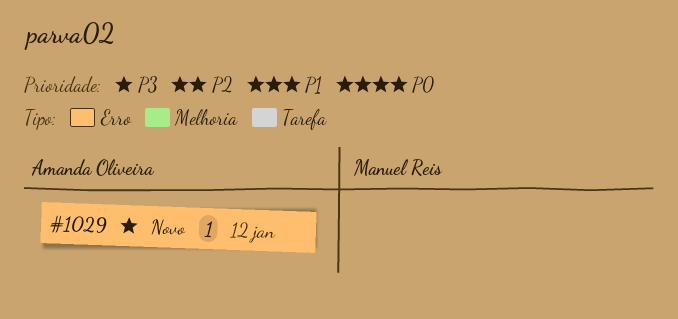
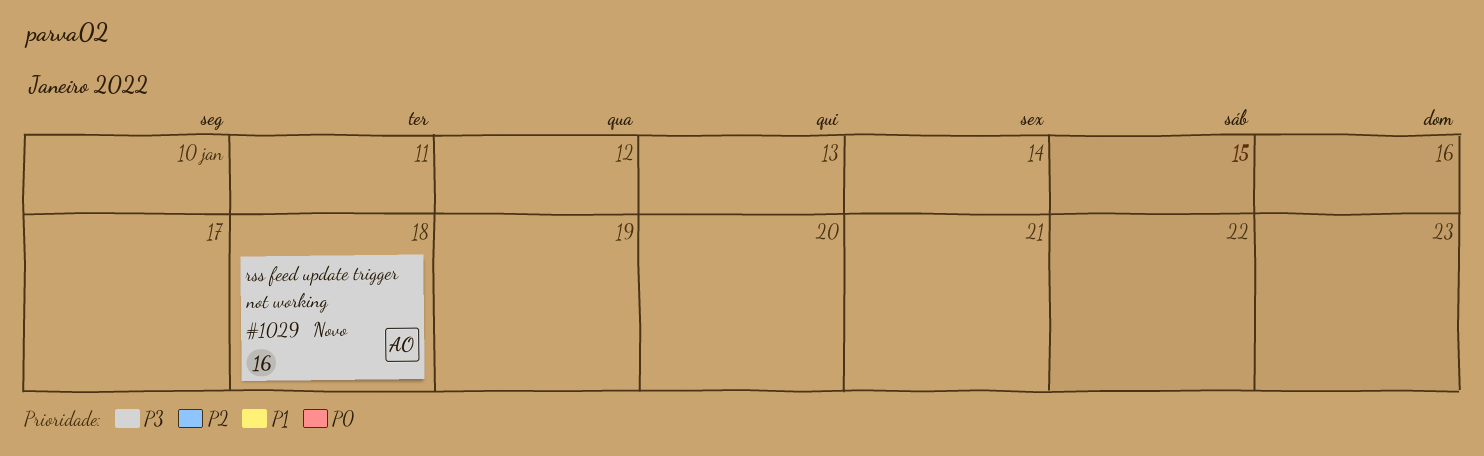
#1029, estimate: 1 -> 16
#1029, due: Jan 12 -> Jan 18

